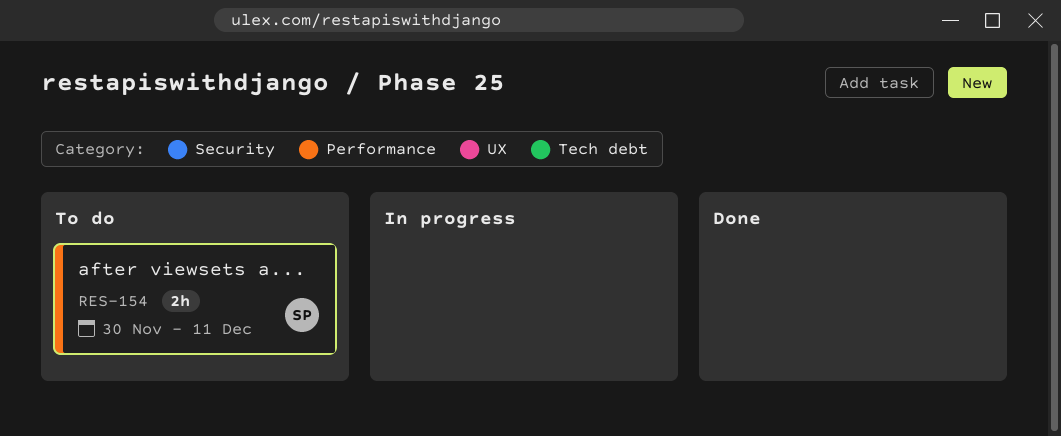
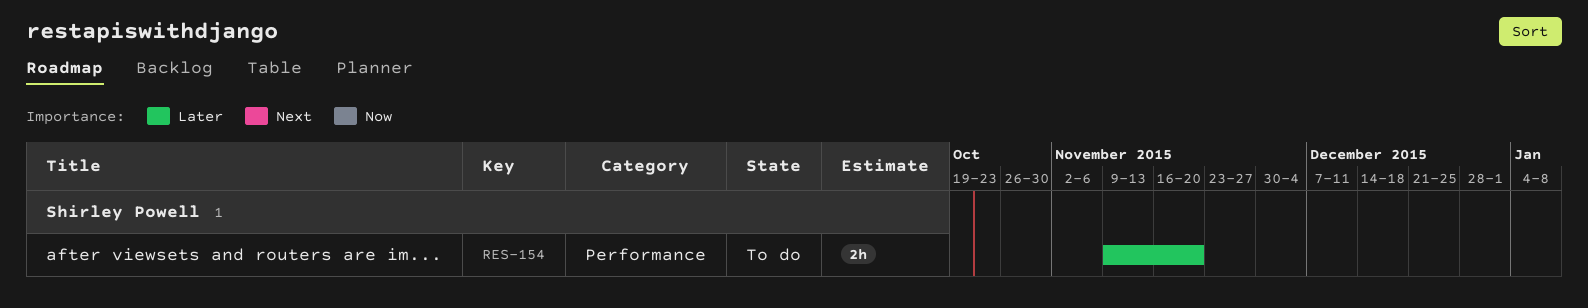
RES-154, start: Nov 30 -> Nov 9
RES-154, due: Dec 11 -> Nov 20

